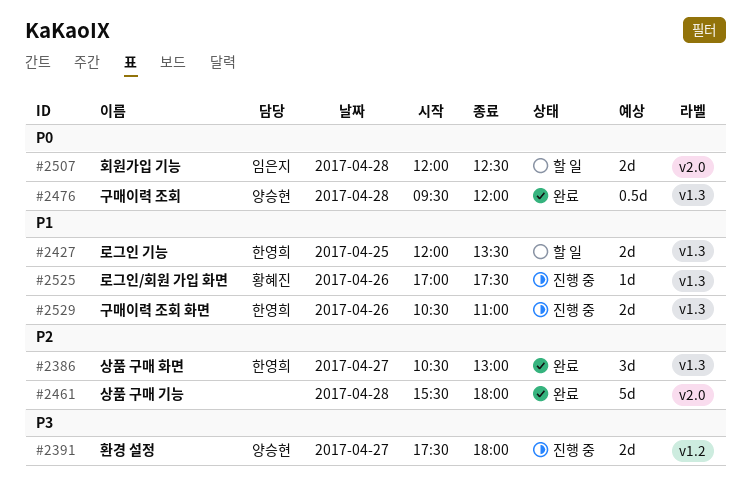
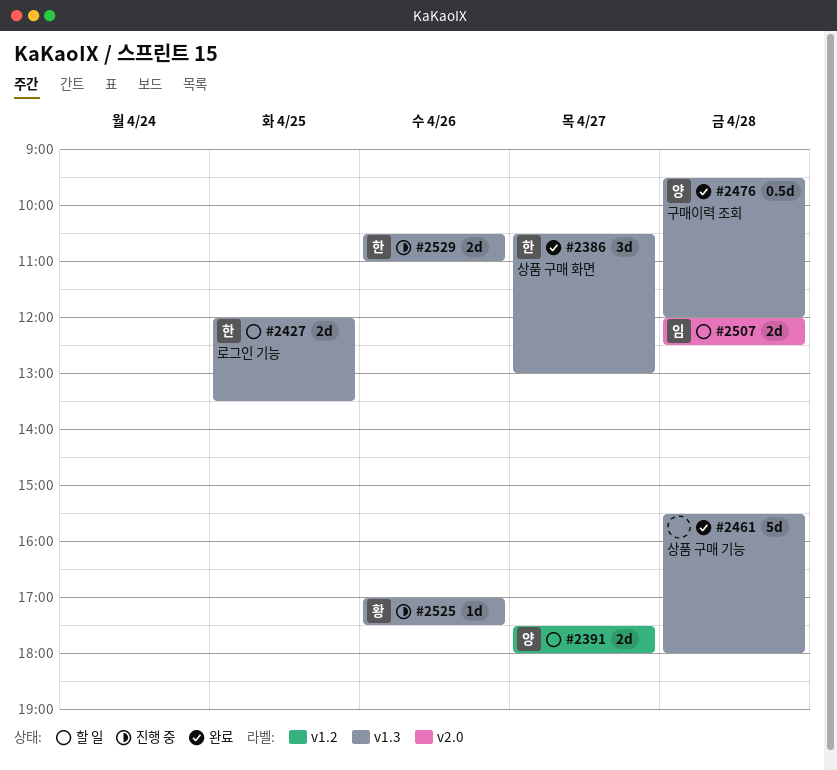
#2391, status: 진행 중 -> 할 일
#2461, label: v2.0 -> v1.3

